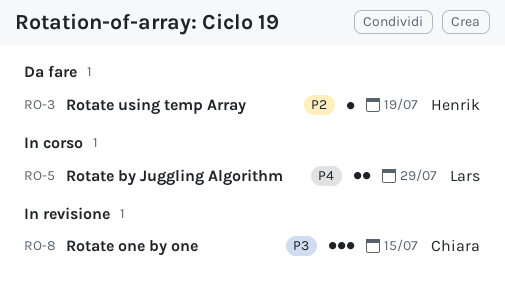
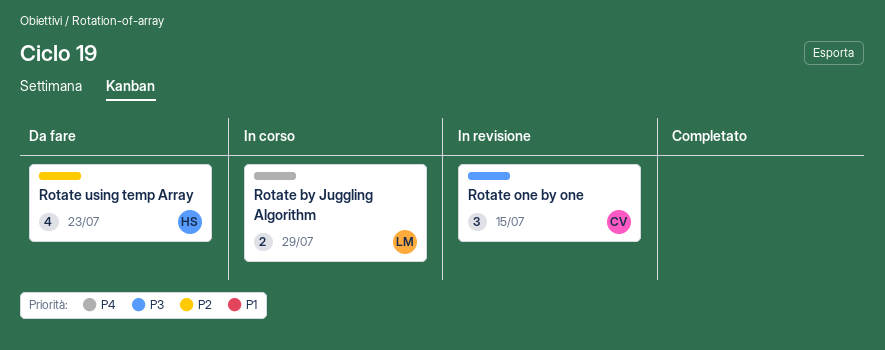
Rotate using temp Array, estimate: 1 -> 4
Rotate using temp Array, due: Jul 19 -> Jul 23

